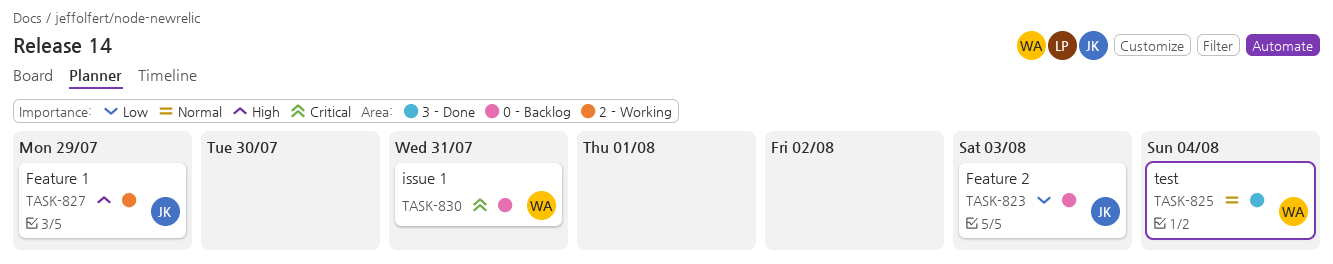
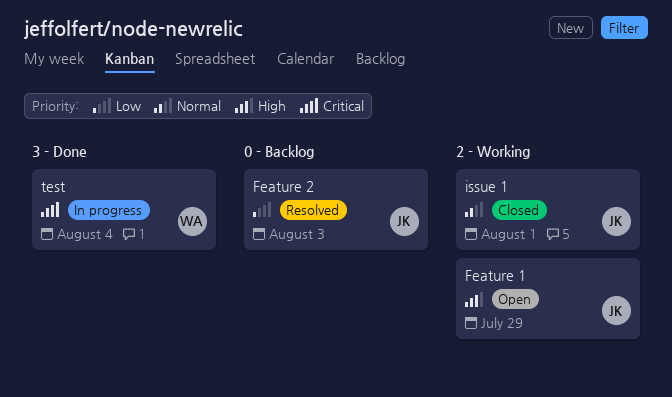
issue 1, owner: WA -> JK
issue 1, priority: Critical -> Normal
issue 1, label: 0 - Backlog -> 2 - Working
issue 1, due: Jul 31 -> Aug 1
test, priority: Normal -> Critical

